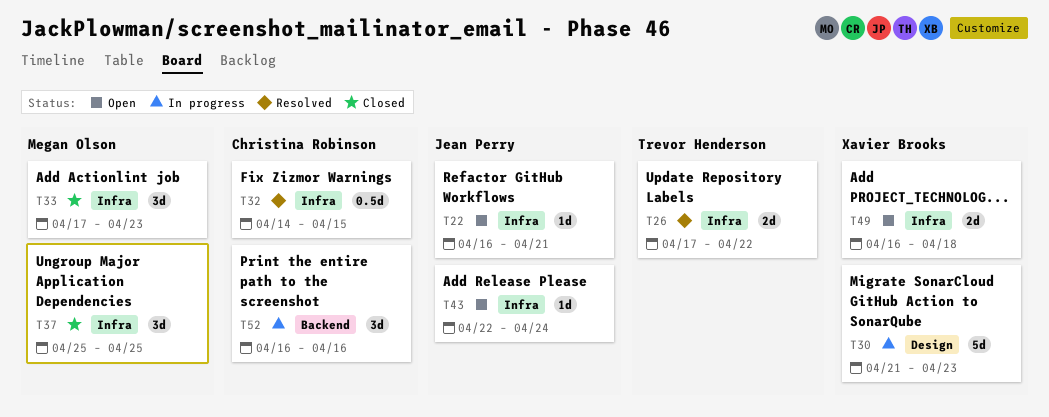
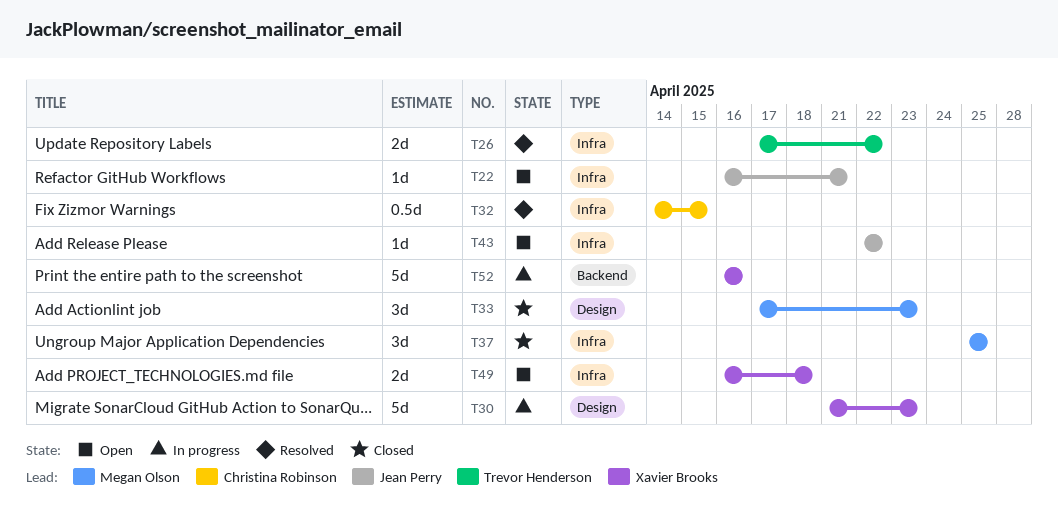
T33, label: Infra -> Design
T43, due: Apr 24 -> Apr 22
T52, owner: Christina Robinson -> Xavier Brooks
T52, estimate: 3d -> 5d

